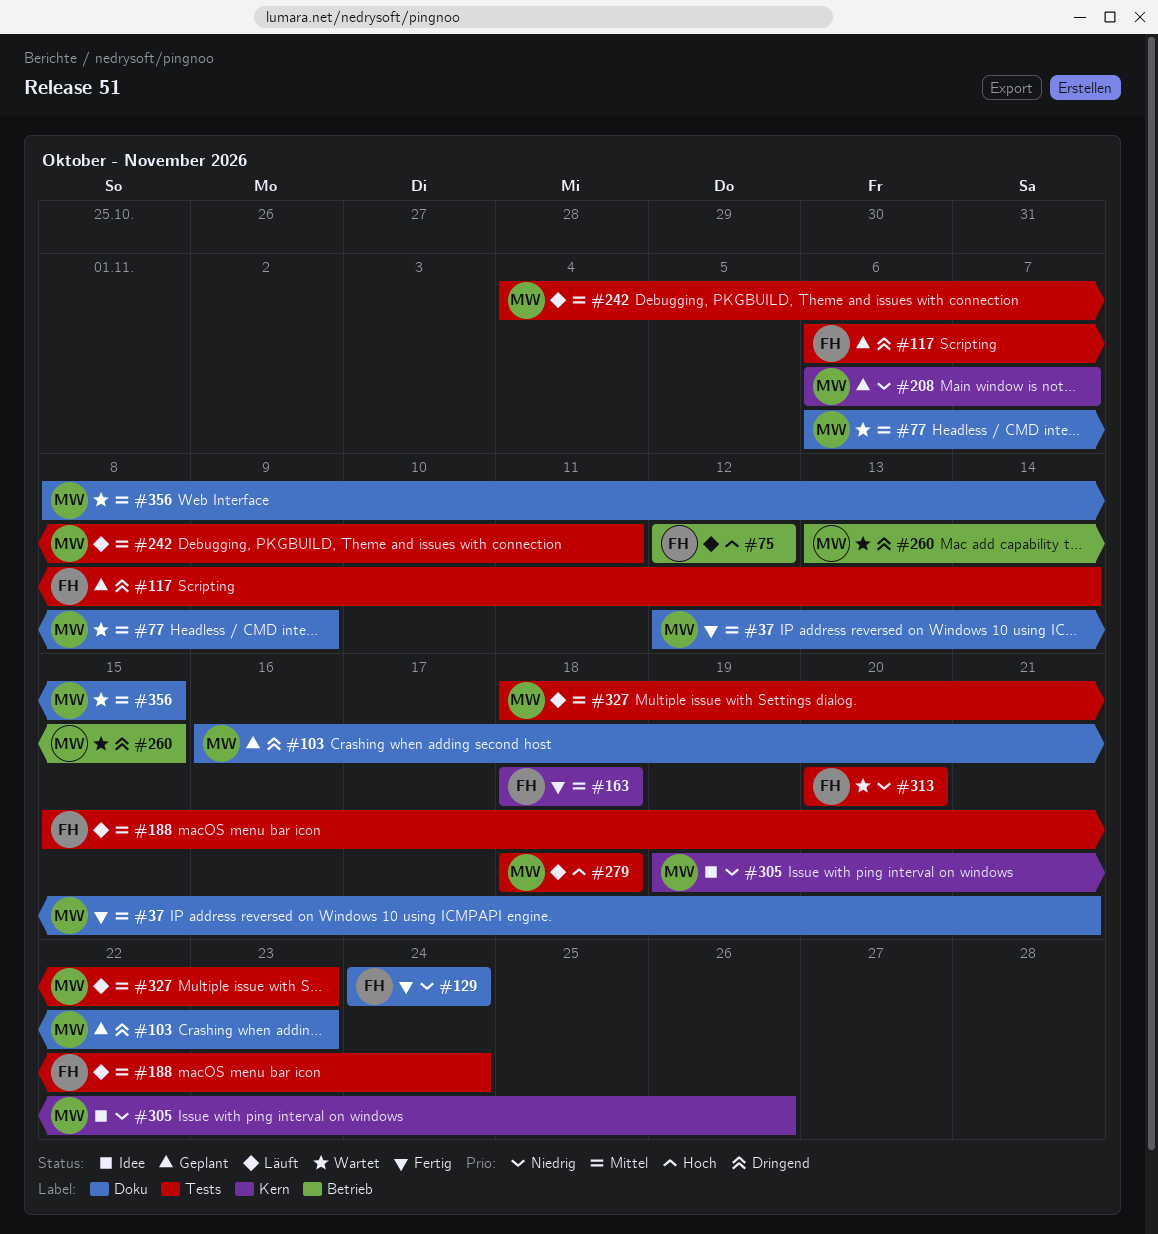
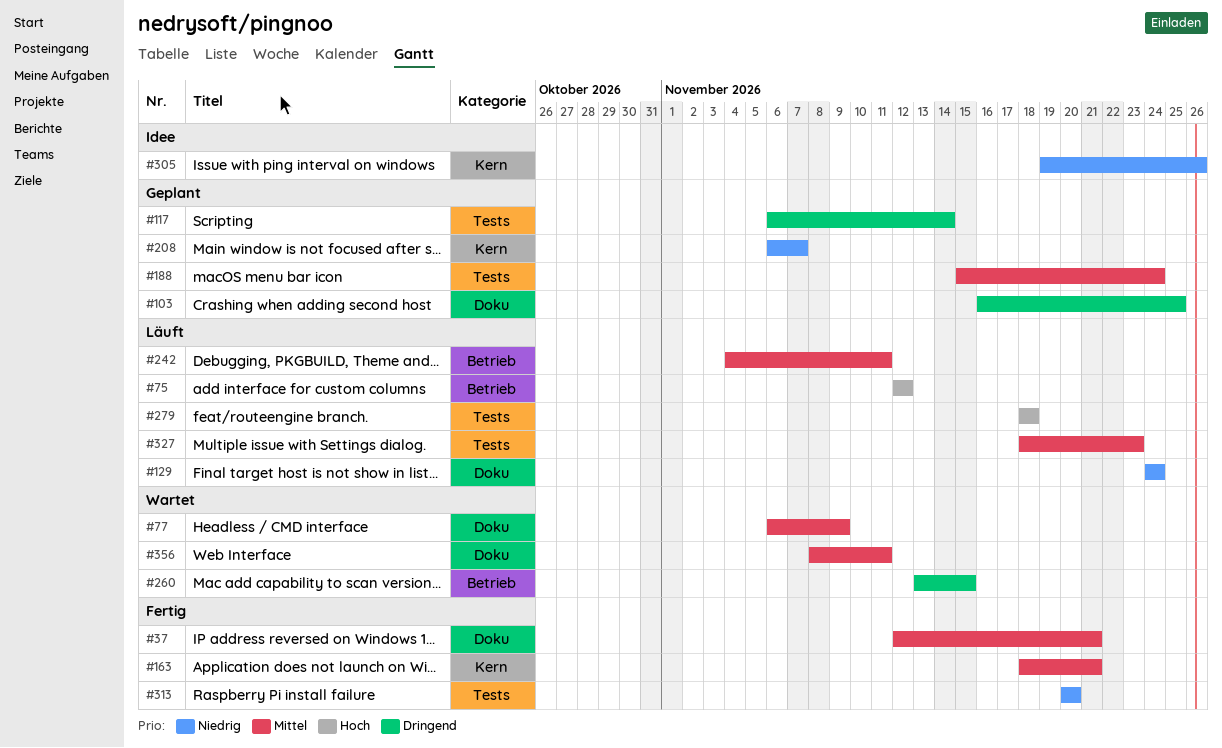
#103, due: Nov 23 -> Nov 25
#129, status: Fertig -> Läuft
#163, due: Nov 18 -> Nov 21
#188, status: Läuft -> Geplant
#242, label: Tests -> Betrieb
#313, status: Wartet -> Fertig
#356, due: Nov 15 -> Nov 11

